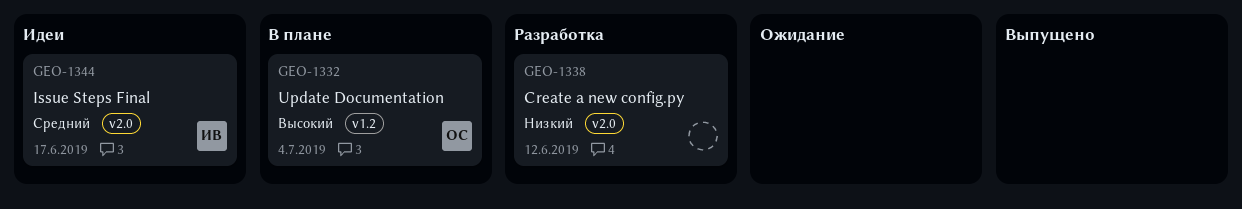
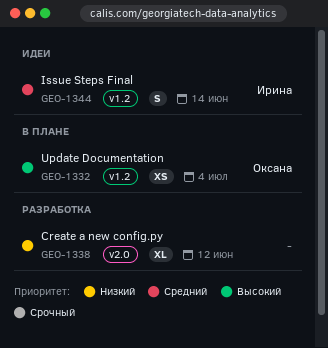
GEO-1344, label: v2.0 -> v1.2
GEO-1344, due: Jun 17 -> Jun 14

